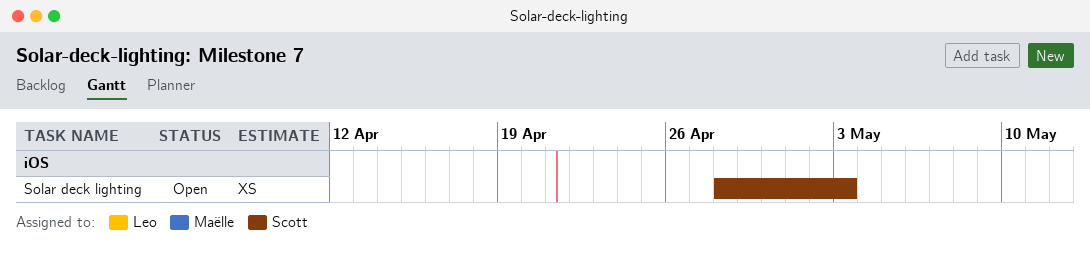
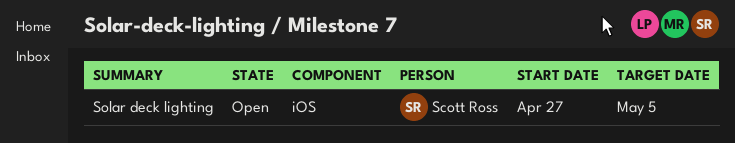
Solar deck lighting, start: Apr 28 -> Apr 27
Solar deck lighting, due: May 3 -> May 5

